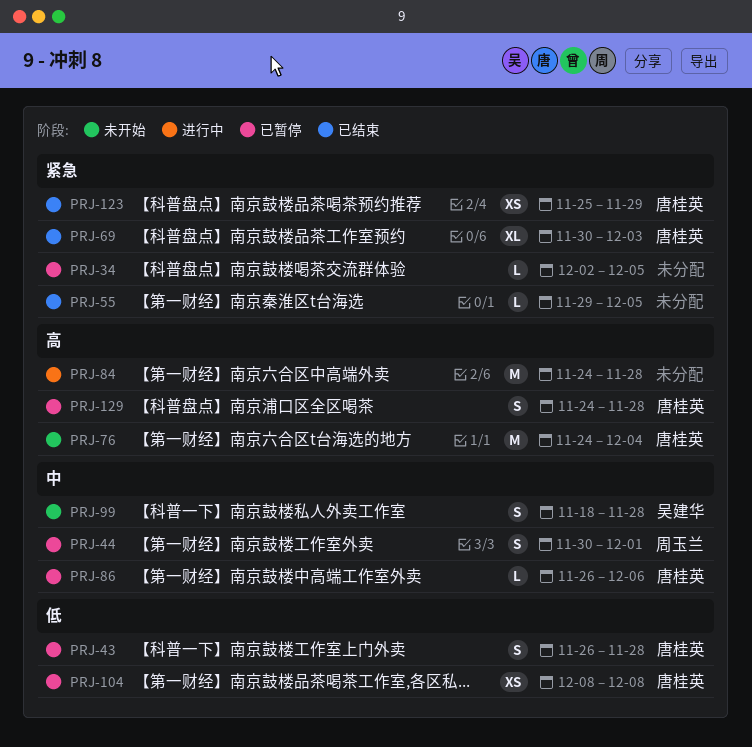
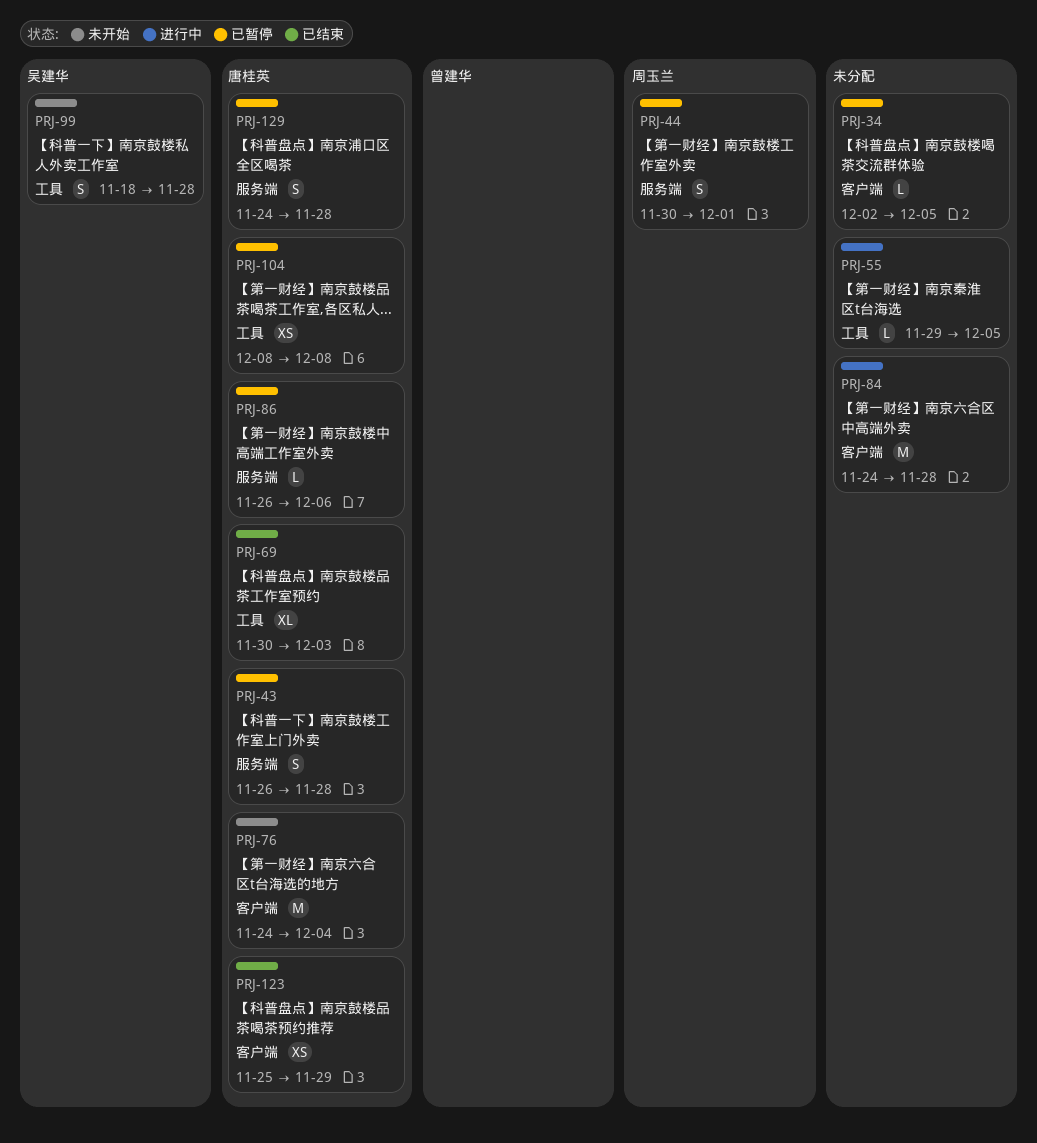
PRJ-55, status: 已结束 -> 进行中

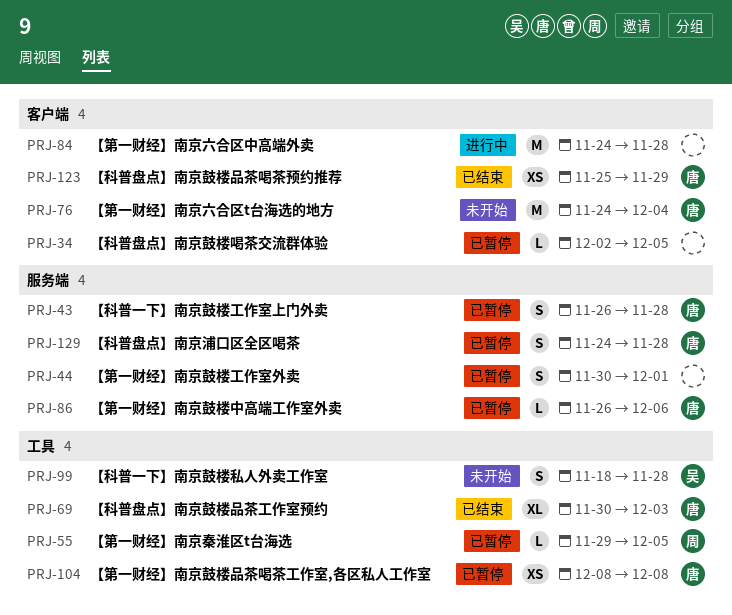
PRJ-44, owner: 周玉兰 -> none
PRJ-55, status: 进行中 -> 已暂停
PRJ-55, owner: none -> 周玉兰

